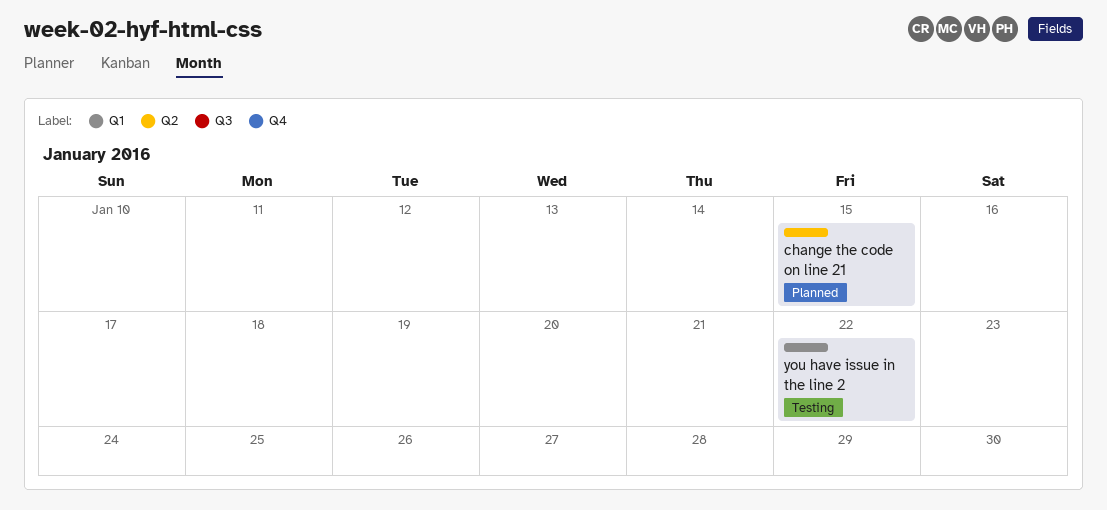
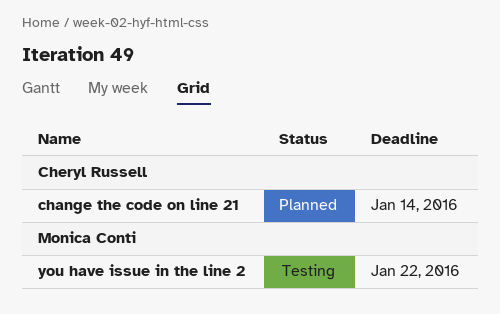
change the code on line 21, due: Jan 15 -> Jan 14

